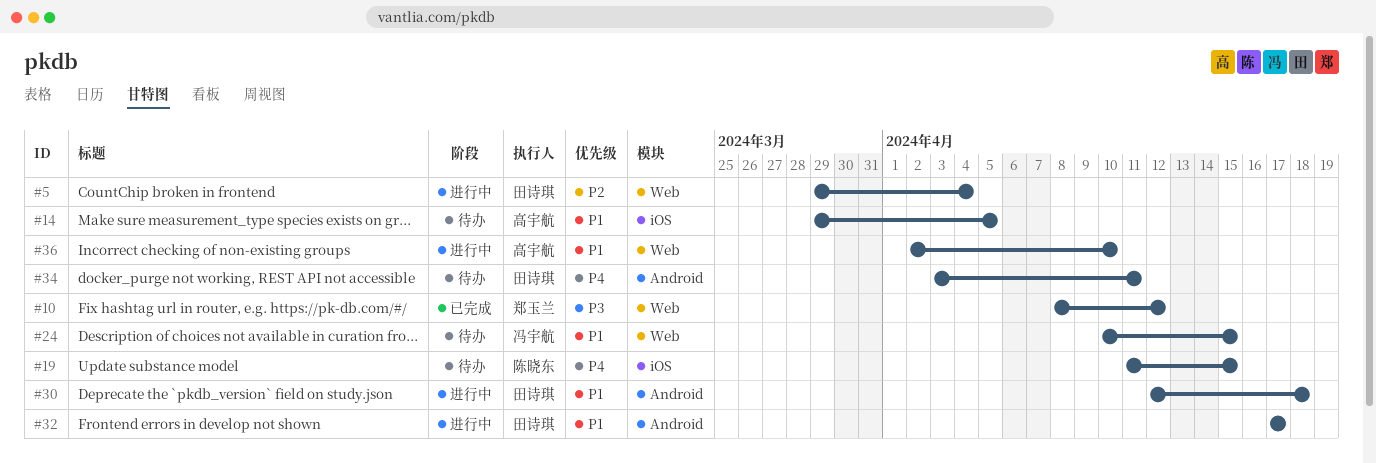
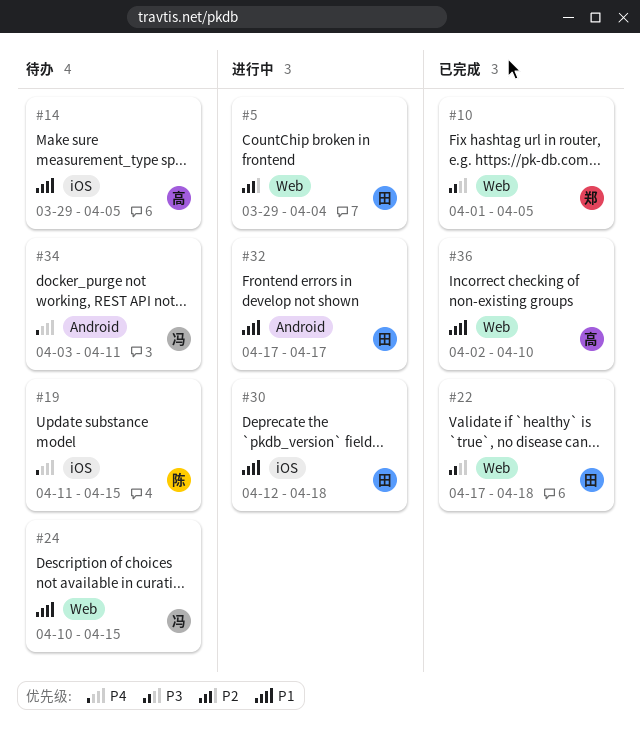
#10, start: Apr 8 -> Apr 1
#10, due: Apr 12 -> Apr 5
#22: none -> present
#30, label: Android -> iOS
#34, owner: 田诗琪 -> 冯宇航
#36, status: 进行中 -> 已完成

